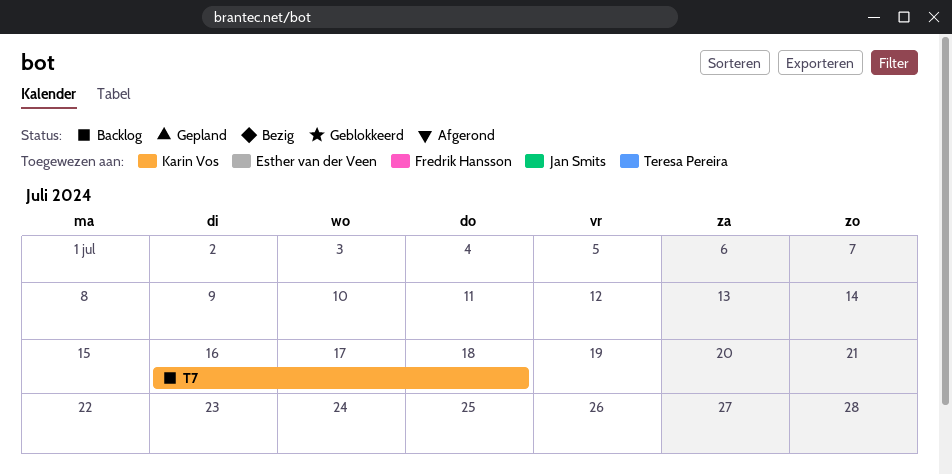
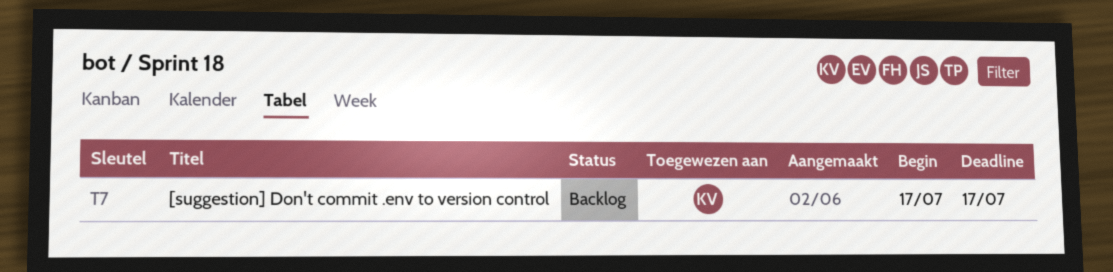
T7, start: Jul 16 -> Jul 17
T7, due: Jul 18 -> Jul 17

